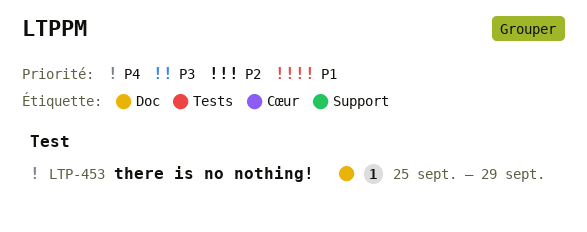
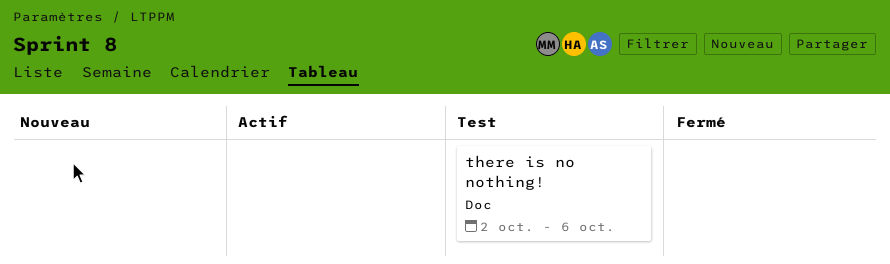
there is no nothing!, start: Sep 25 -> Oct 2
there is no nothing!, due: Sep 29 -> Oct 6

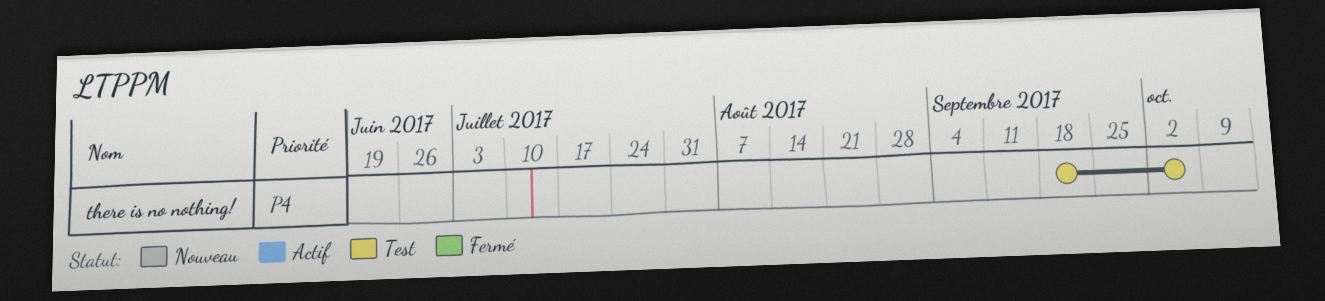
there is no nothing!, start: Oct 2 -> Sep 18

